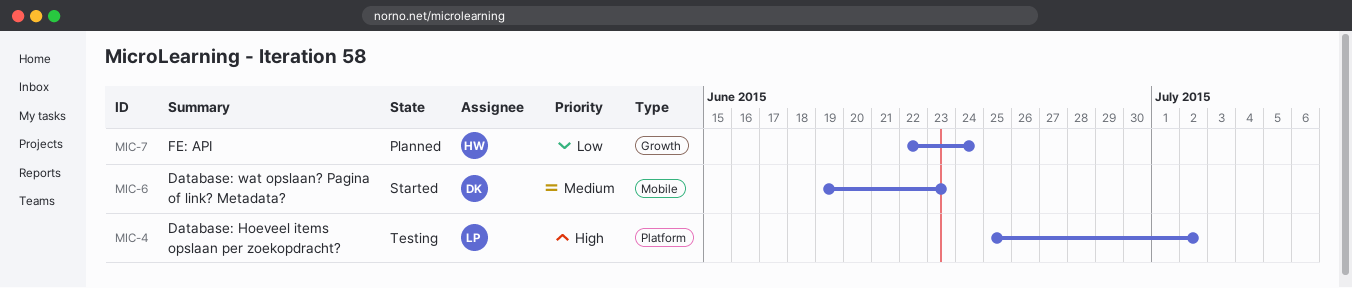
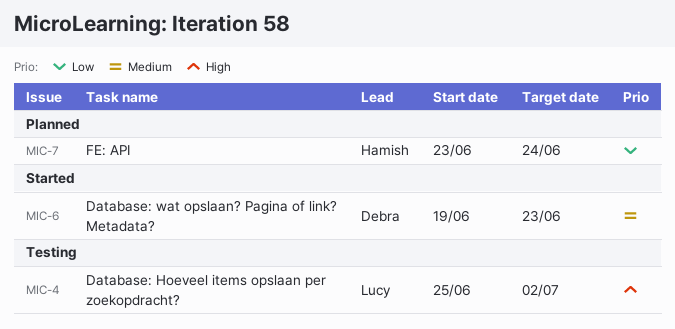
MIC-7, start: Jun 22 -> Jun 23

